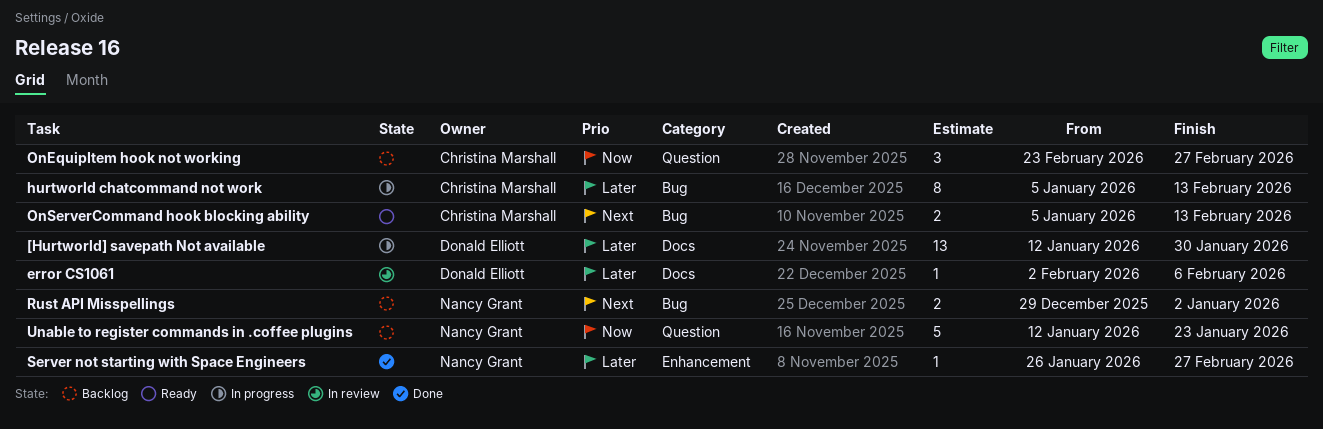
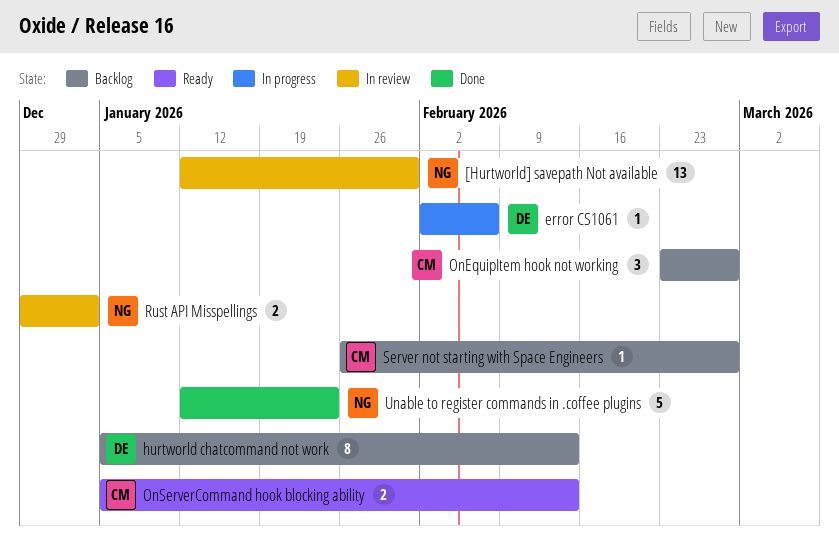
[Hurtworld] savepath Not available, status: In progress -> In review
[Hurtworld] savepath Not available, owner: Donald Elliott -> Nancy Grant
error CS1061, status: In review -> In progress
hurtworld chatcommand not work, status: In progress -> Backlog
hurtworld chatcommand not work, owner: Christina Marshall -> Donald Elliott
Rust API Misspellings, status: Backlog -> In review
Server not starting with Space Engineers, status: Done -> Backlog
Server not starting with Space Engineers, owner: Nancy Grant -> Christina Marshall
Unable to register commands in .coffee plugins, status: Backlog -> Done

